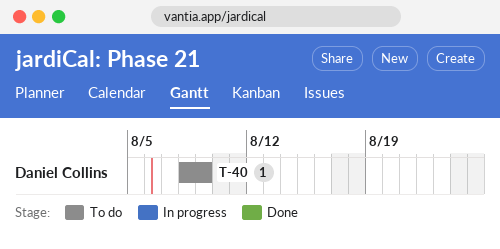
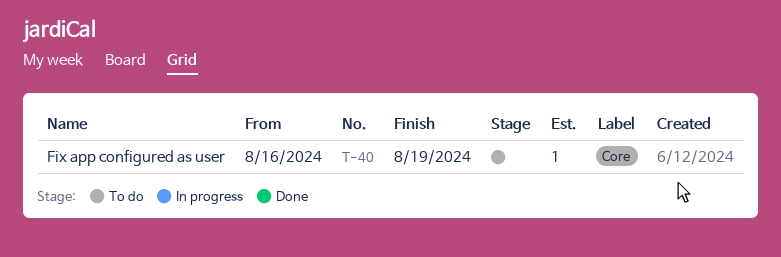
T-40, start: Aug 8 -> Aug 16
T-40, due: Aug 9 -> Aug 19

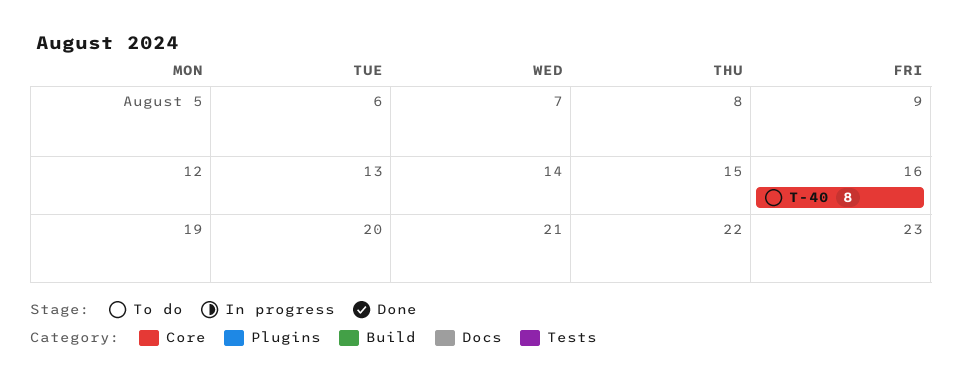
T-40, estimate: 1 -> 8
T-40, due: Aug 19 -> Aug 16

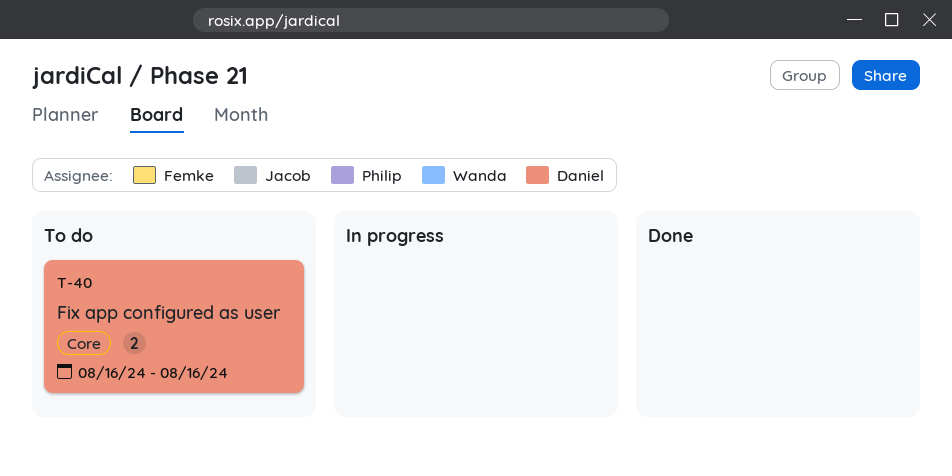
T-40, estimate: 8 -> 2

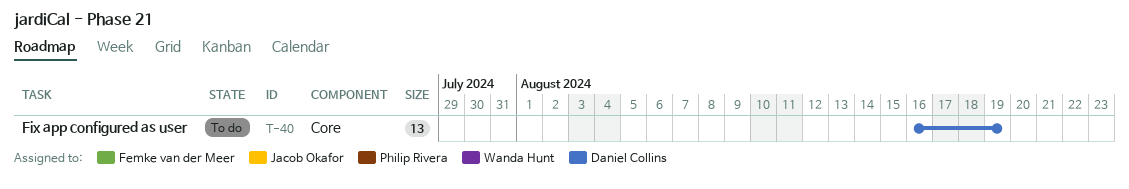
T-40, estimate: 2 -> 13
T-40, due: Aug 16 -> Aug 19

